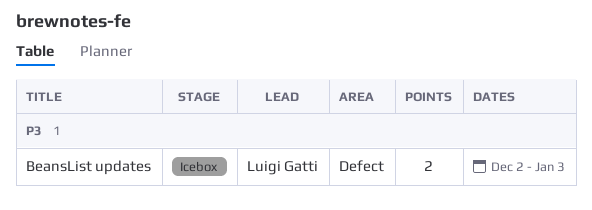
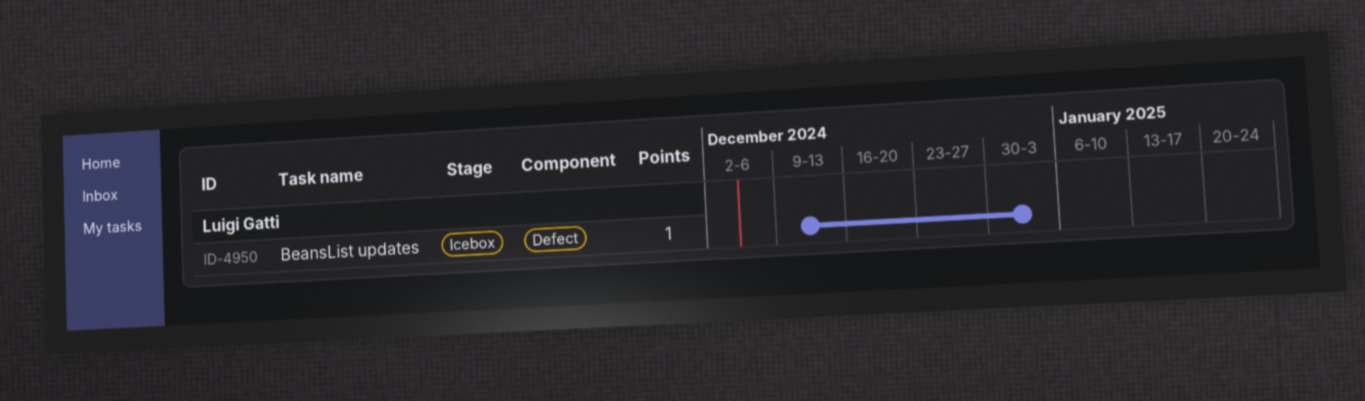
BeansList updates, estimate: 2 -> 1
BeansList updates, start: Dec 2 -> Dec 9

